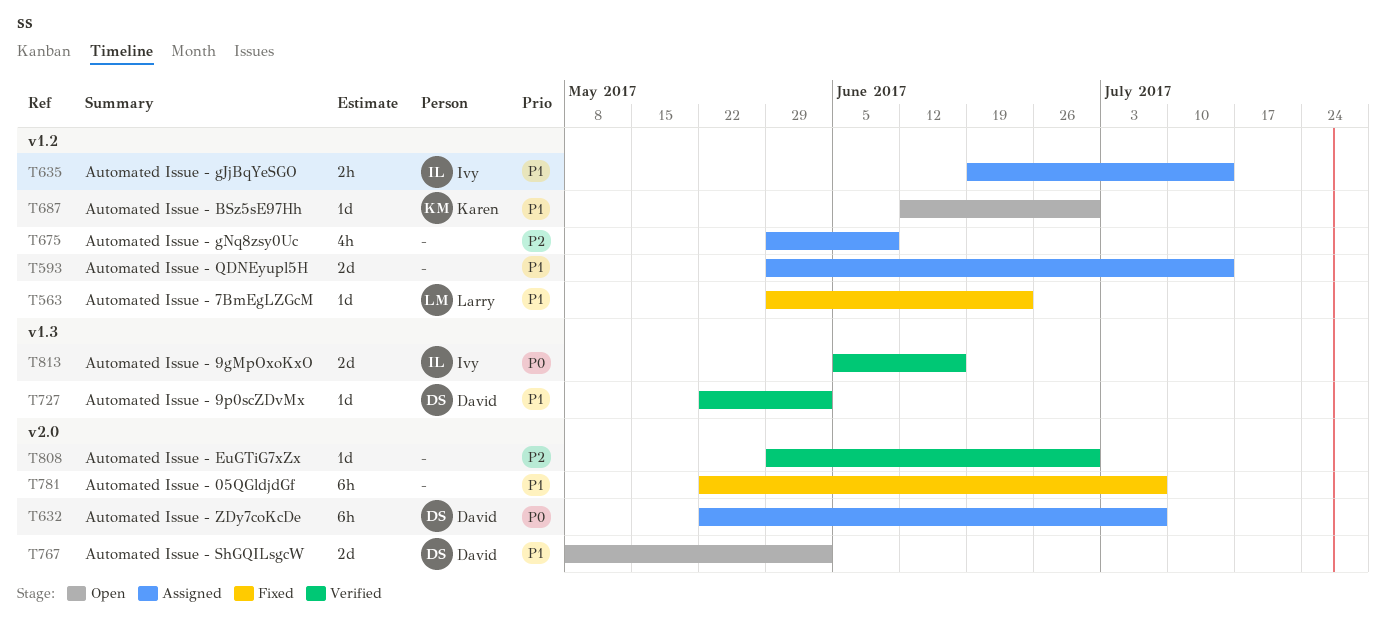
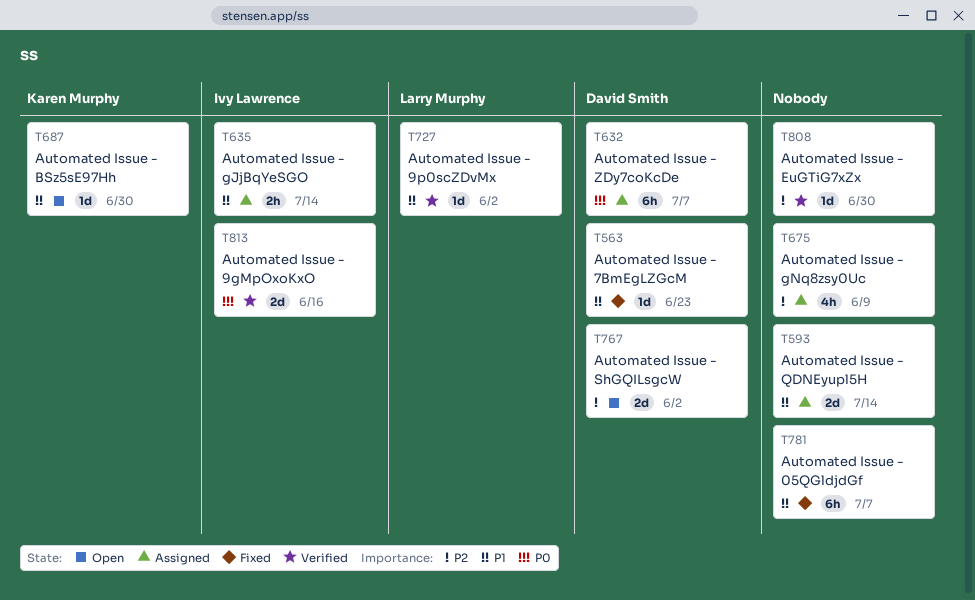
T563, owner: Larry Murphy -> David Smith
T727, owner: David Smith -> Larry Murphy
T767, priority: P1 -> P2

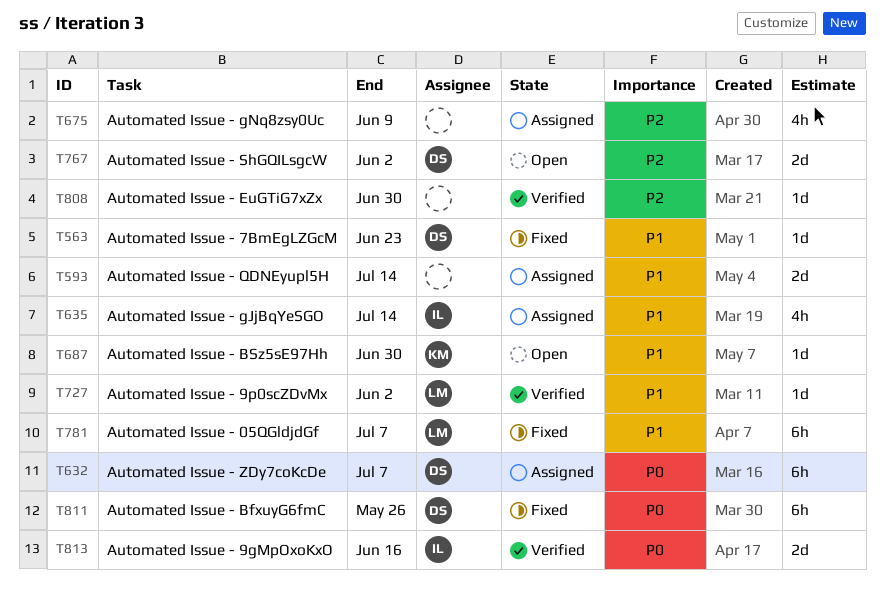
T635, estimate: 2h -> 4h
T781, owner: none -> Larry Murphy
T811: none -> present

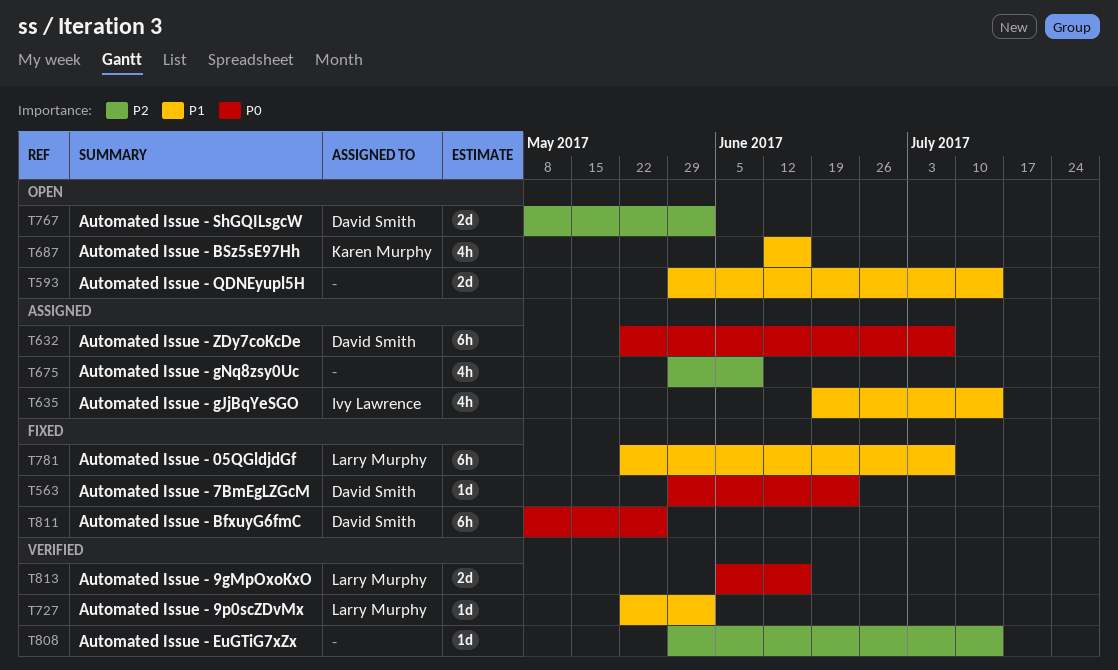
T563, priority: P1 -> P0
T593, status: Assigned -> Open
T687, estimate: 1d -> 4h
T687, due: Jun 30 -> Jun 16
T808, due: Jun 30 -> Jul 14
T813, owner: Ivy Lawrence -> Larry Murphy

